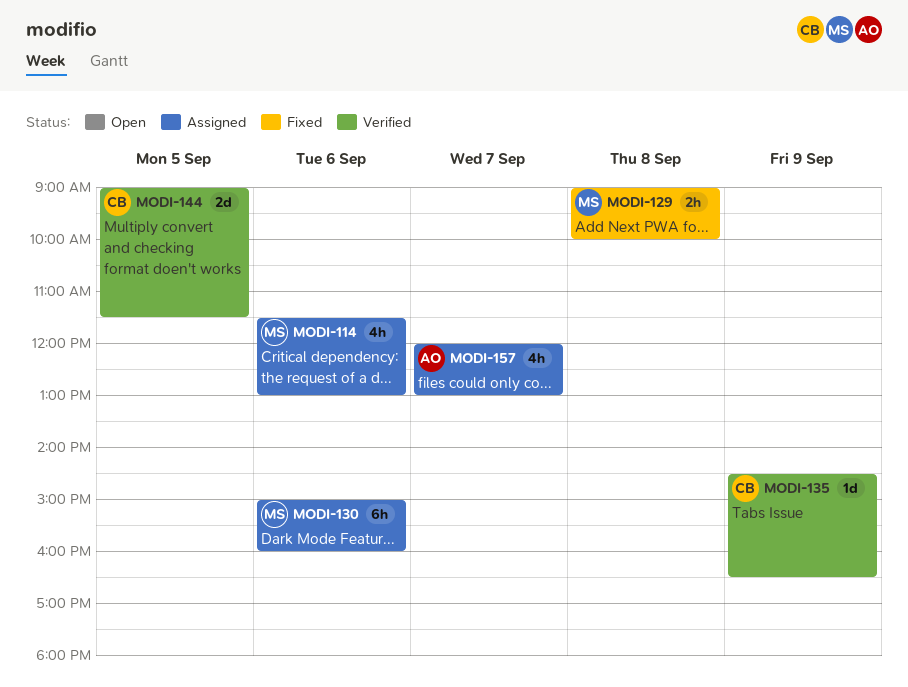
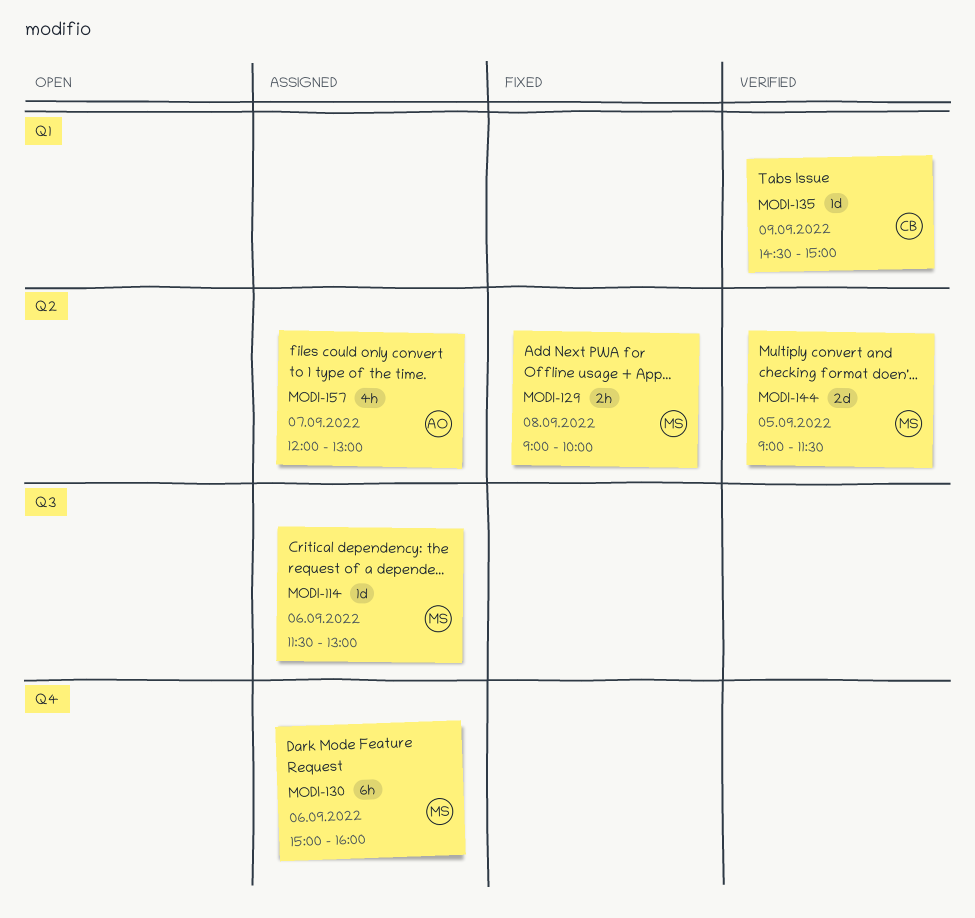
MODI-114, estimate: 4h -> 1d
MODI-135, ends: 16:30 -> 15:00
MODI-144, owner: CB -> MS

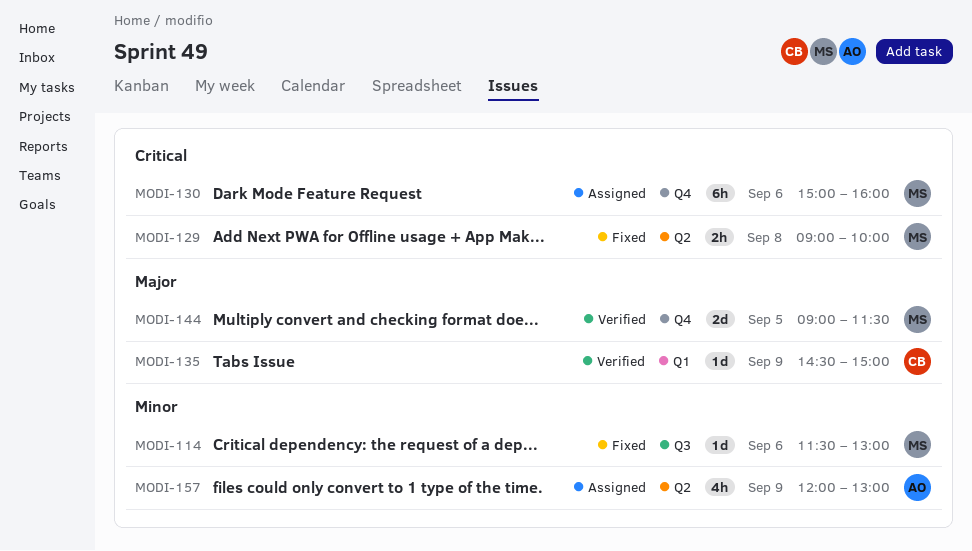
MODI-114, status: Assigned -> Fixed
MODI-144, label: Q2 -> Q4
MODI-157, day: Sep 7 -> Sep 9

